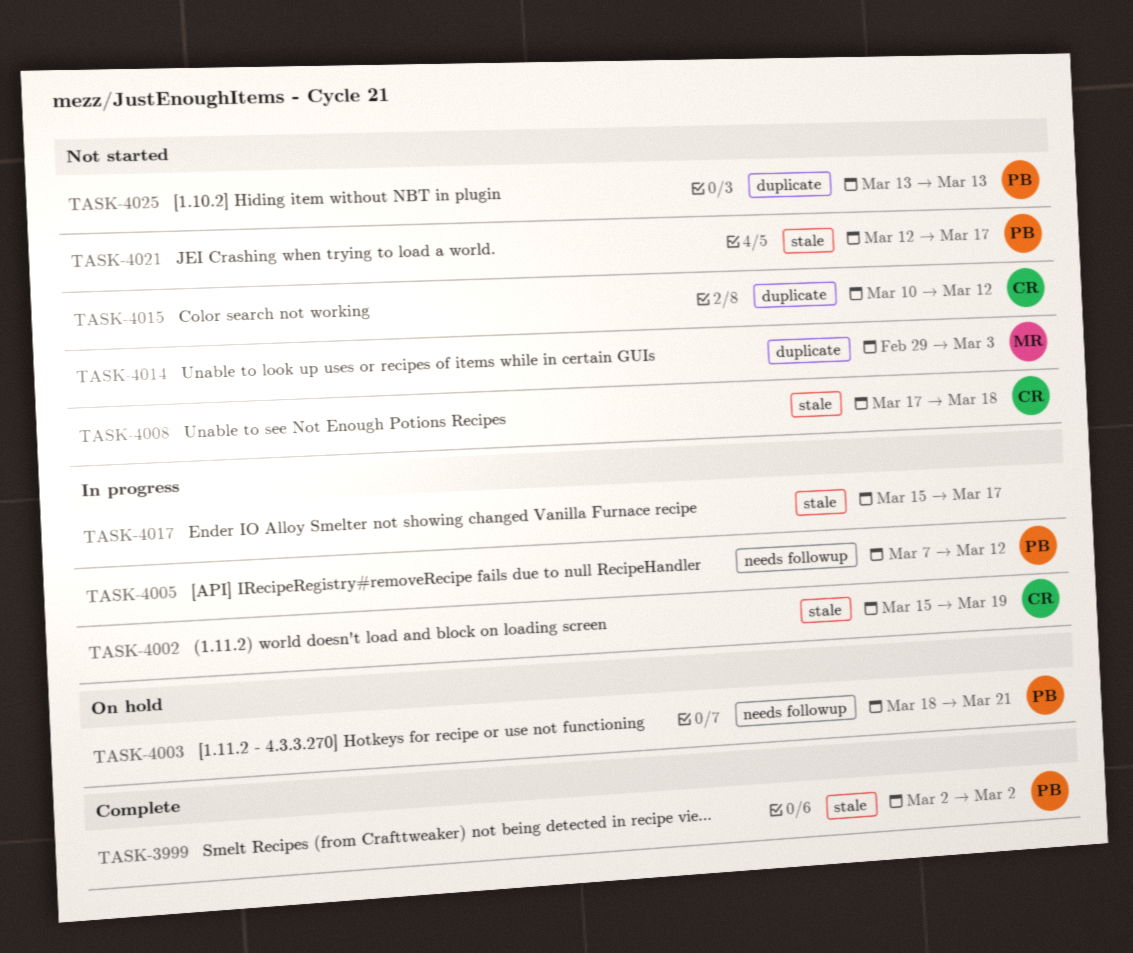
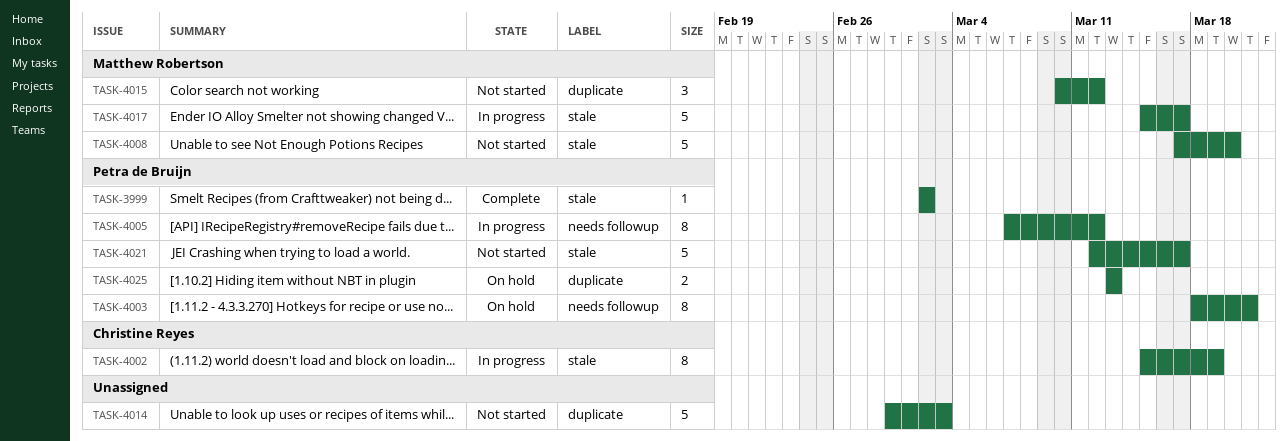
TASK-4008, owner: Christine Reyes -> Matthew Robertson
TASK-4008, due: Mar 18 -> Mar 20
TASK-4014, owner: Matthew Robertson -> none
TASK-4015, owner: Christine Reyes -> Matthew Robertson
TASK-4017, owner: none -> Matthew Robertson
TASK-4025, status: Not started -> On hold

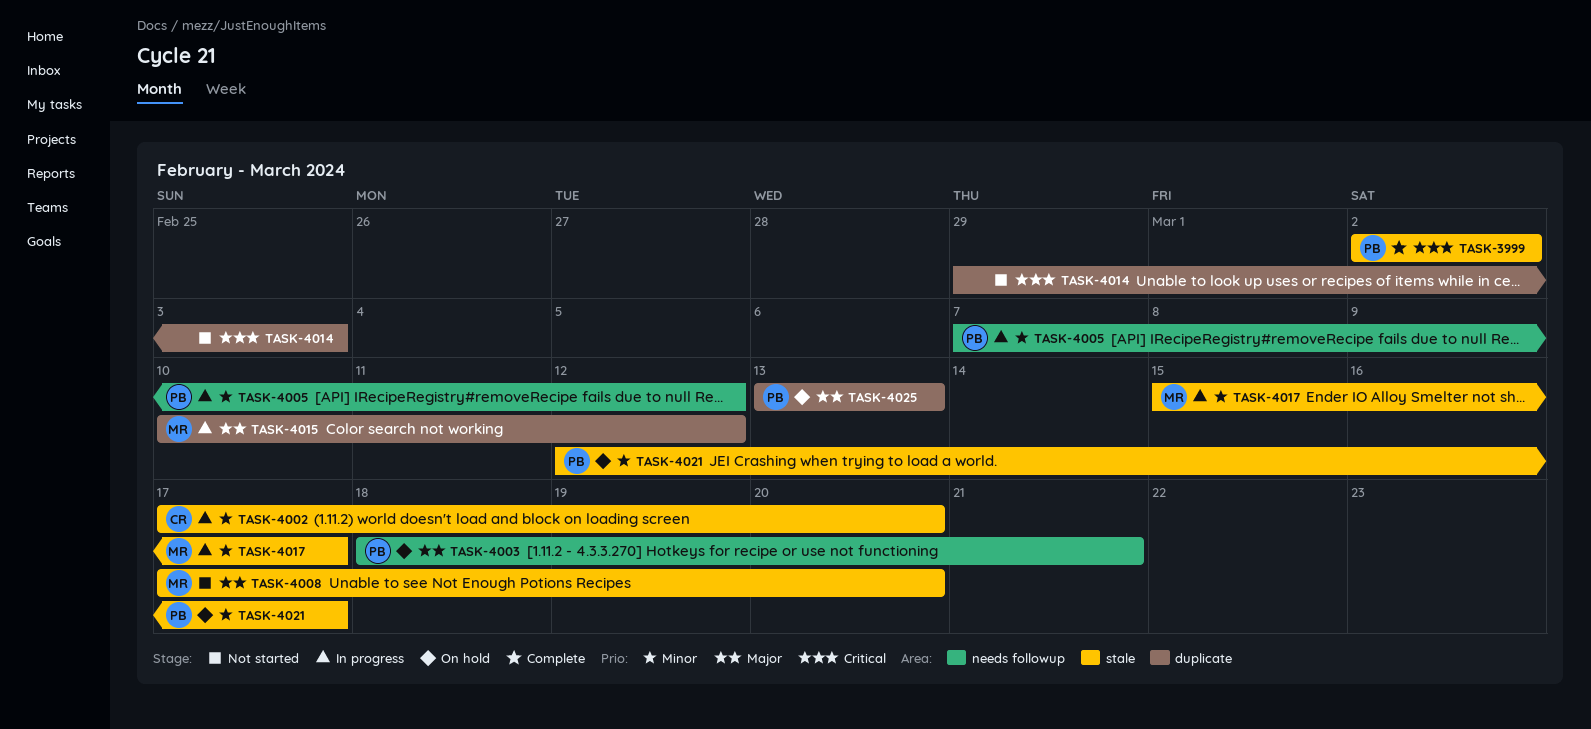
TASK-4002, start: Mar 15 -> Mar 17
TASK-4002, due: Mar 19 -> Mar 20
TASK-4015, status: Not started -> In progress
TASK-4021, status: Not started -> On hold

